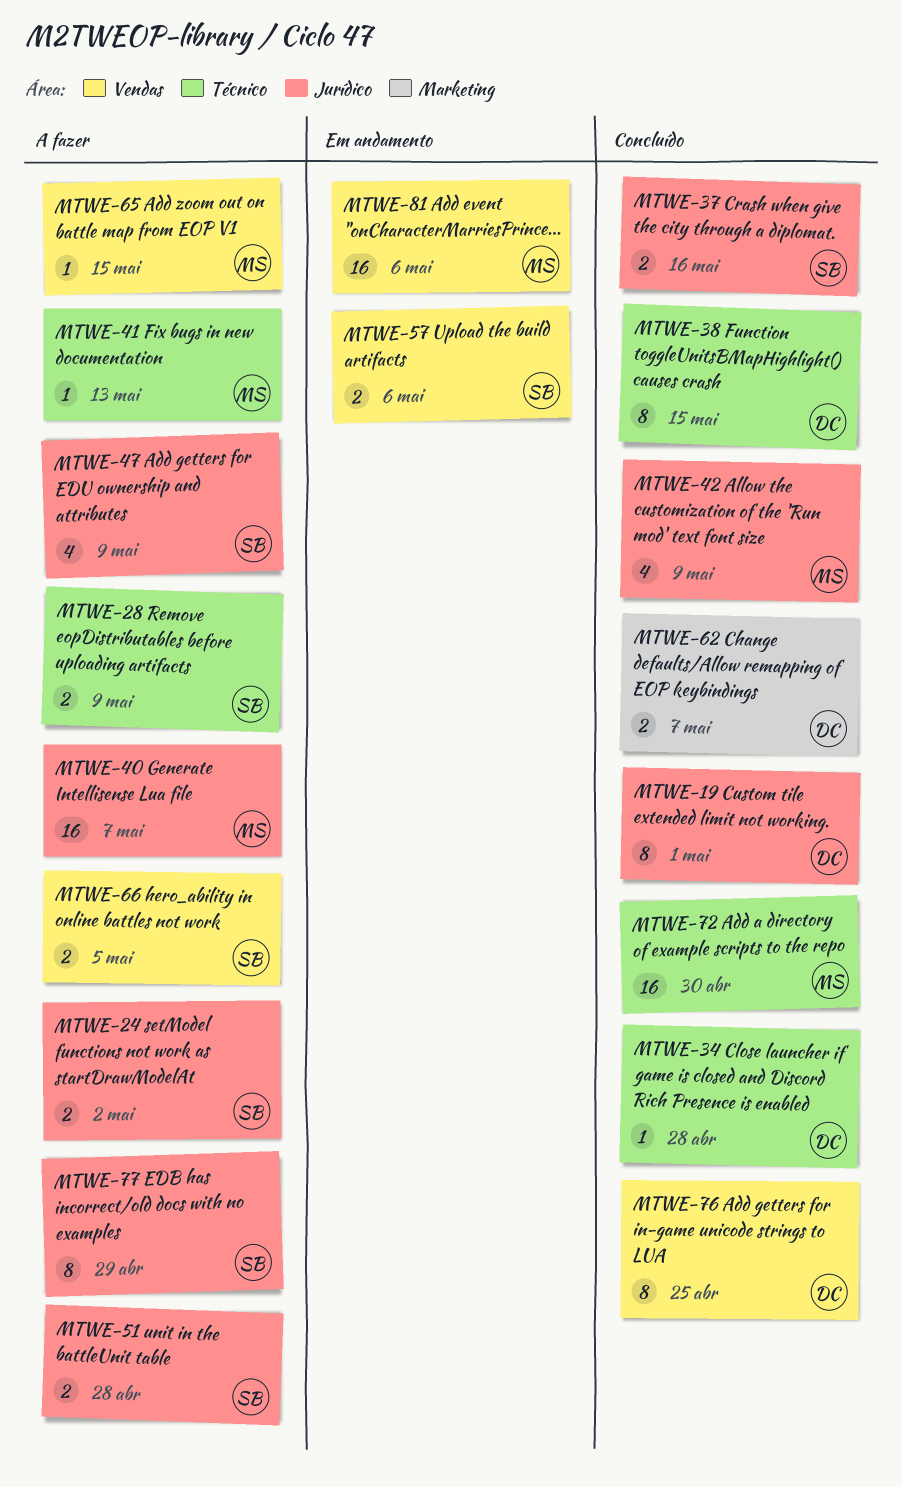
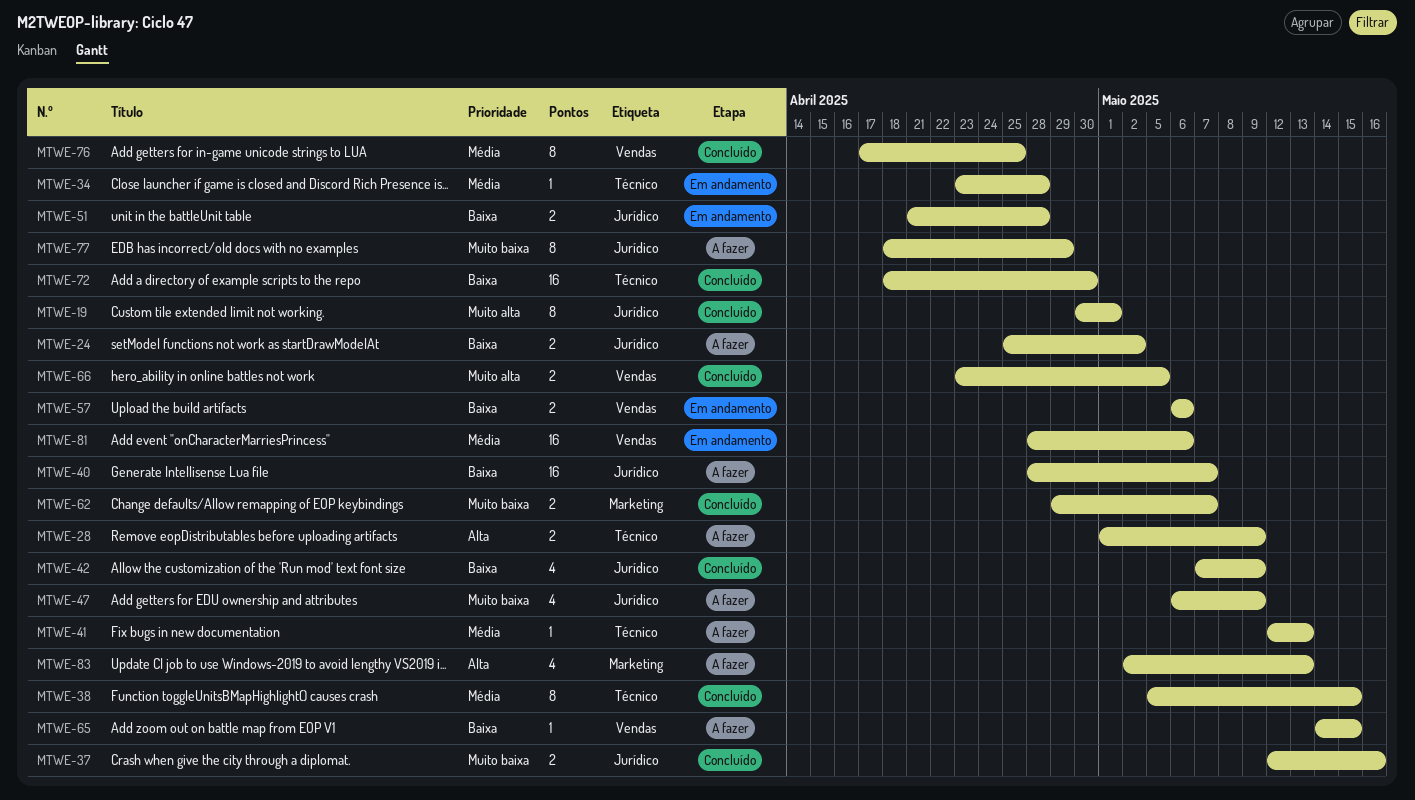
MTWE-34, status: Concluído -> Em andamento
MTWE-51, status: A fazer -> Em andamento
MTWE-66, status: A fazer -> Concluído
MTWE-83: none -> present

